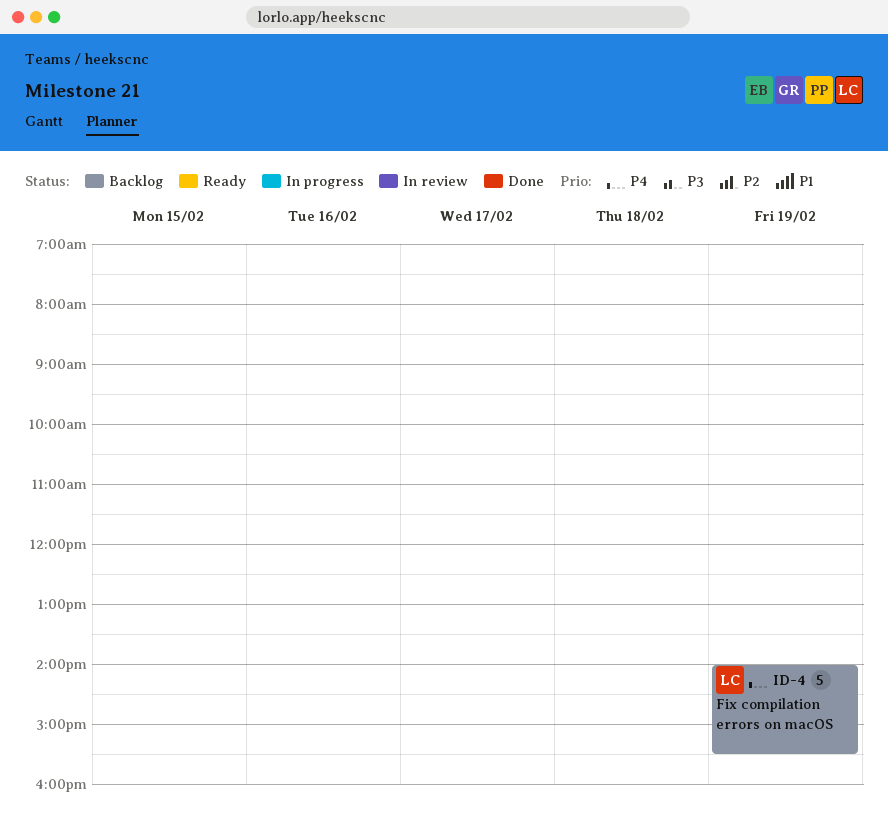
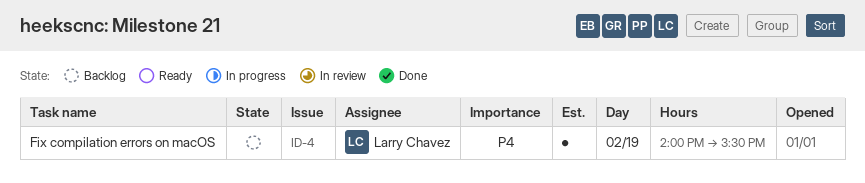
ID-4, estimate: 5 -> 1

